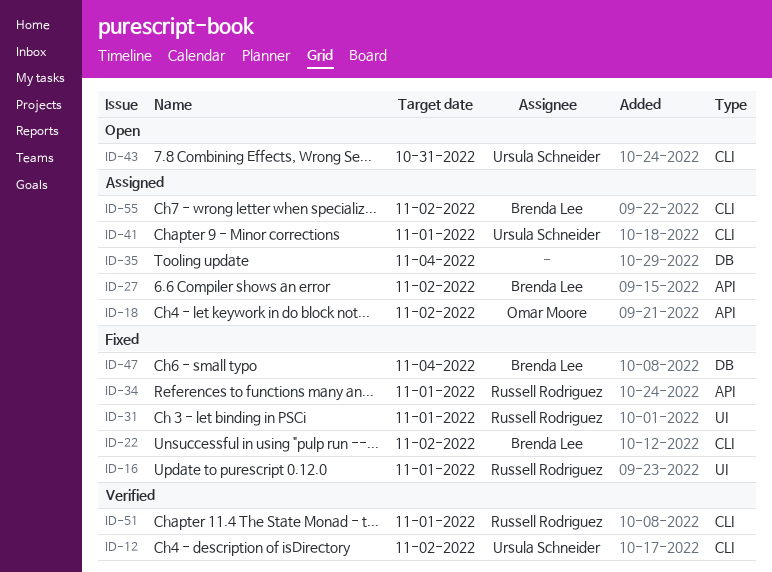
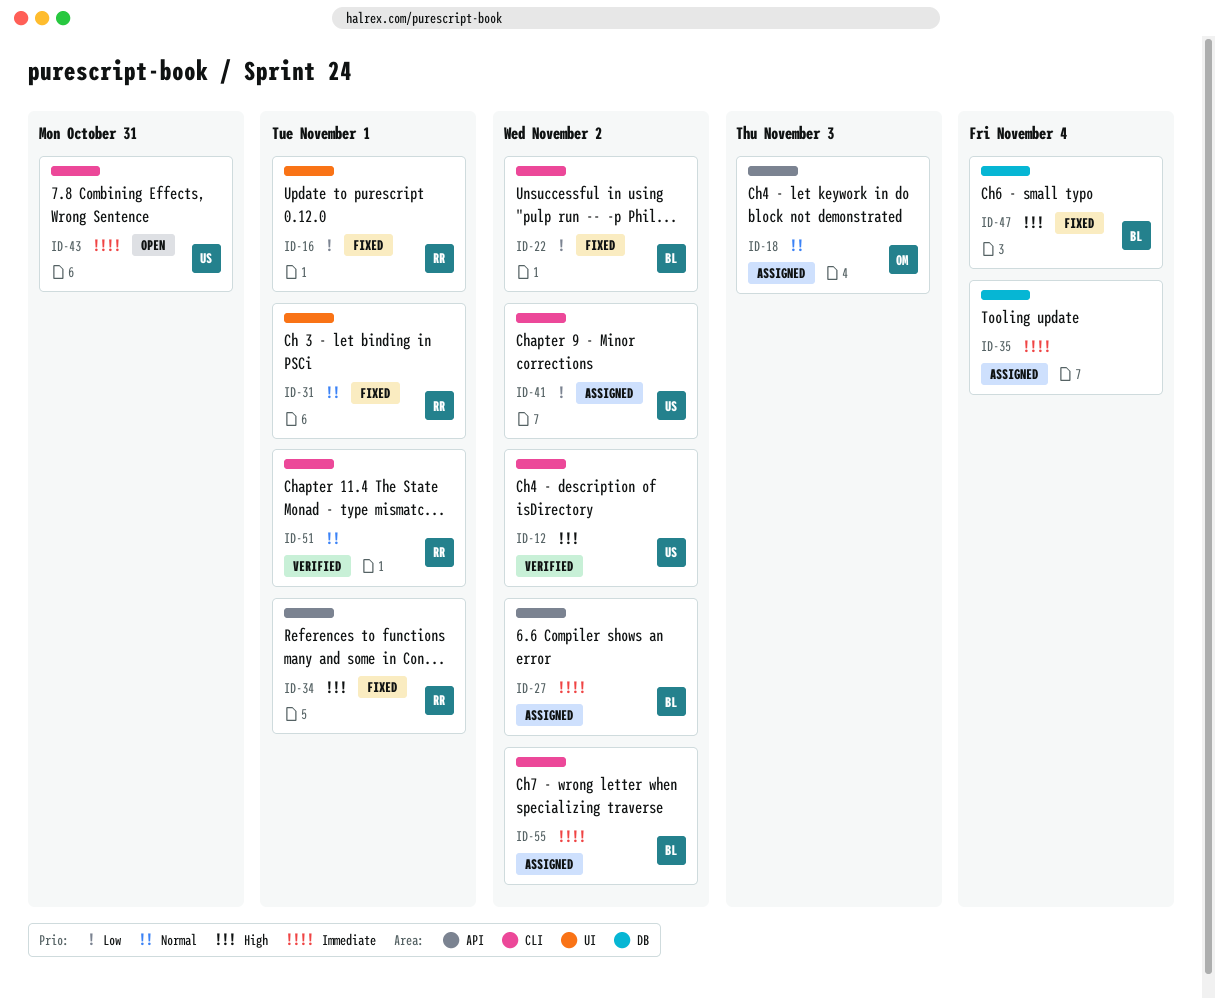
ID-18, due: Nov 2 -> Nov 3
ID-41, due: Nov 1 -> Nov 2

